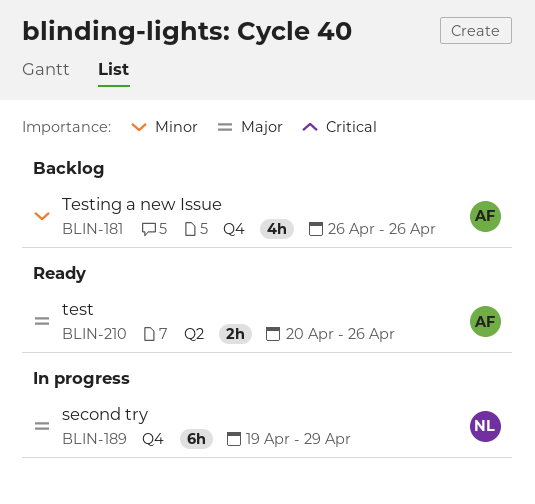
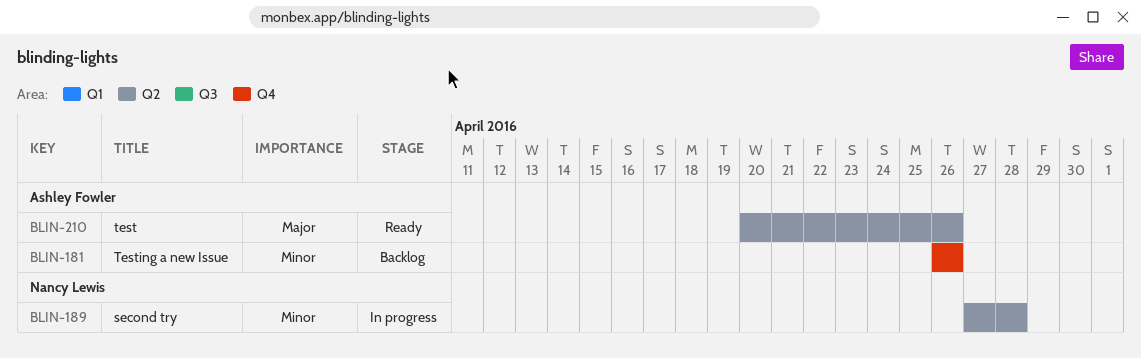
BLIN-189, priority: Major -> Minor
BLIN-189, label: Q4 -> Q2
BLIN-189, start: Apr 19 -> Apr 27
BLIN-189, due: Apr 29 -> Apr 28

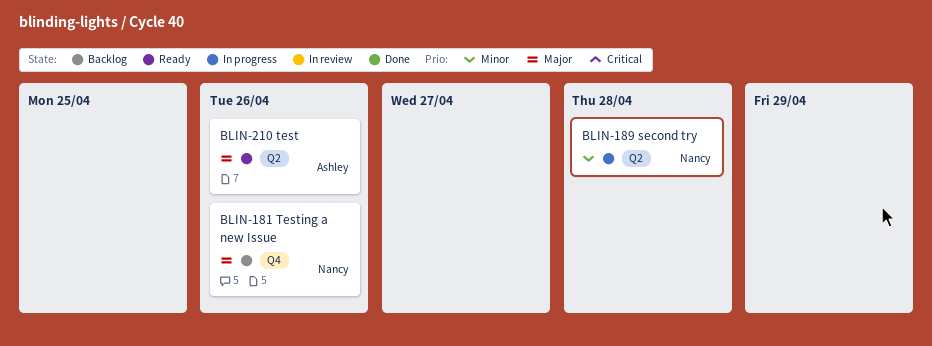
BLIN-181, owner: Ashley Fowler -> Nancy Lewis
BLIN-181, priority: Minor -> Major

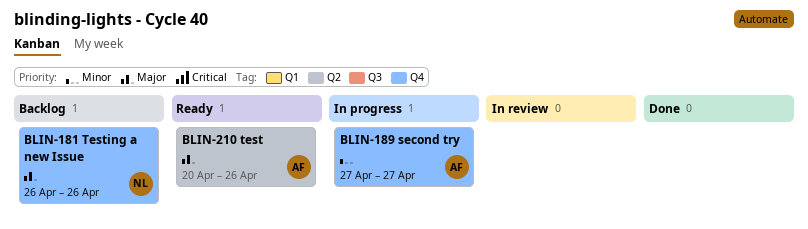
BLIN-189, owner: Nancy -> Ashley
BLIN-189, label: Q2 -> Q4
BLIN-189, due: Apr 28 -> Apr 27

